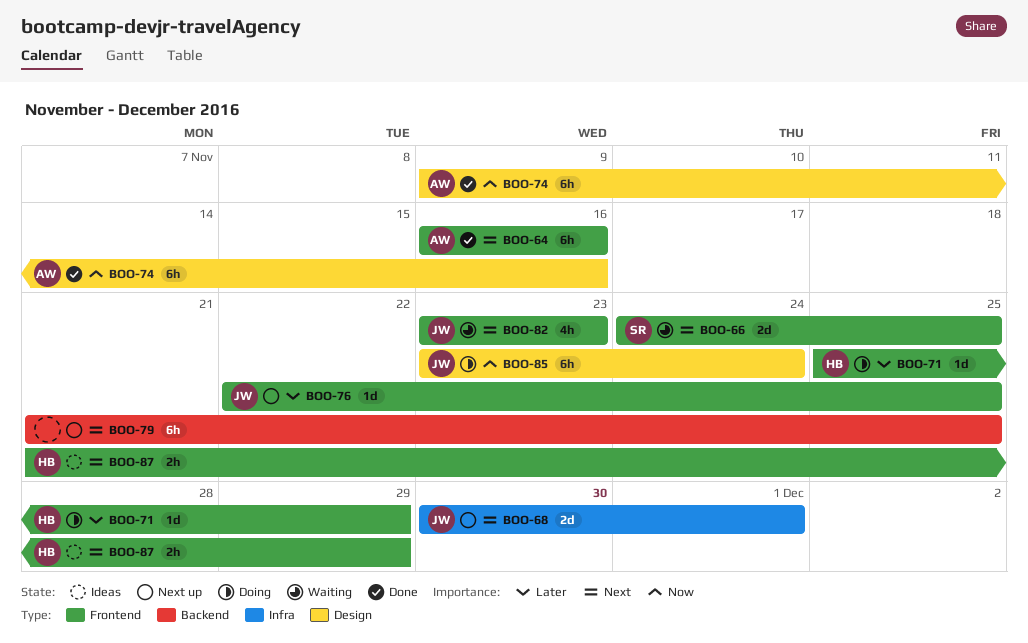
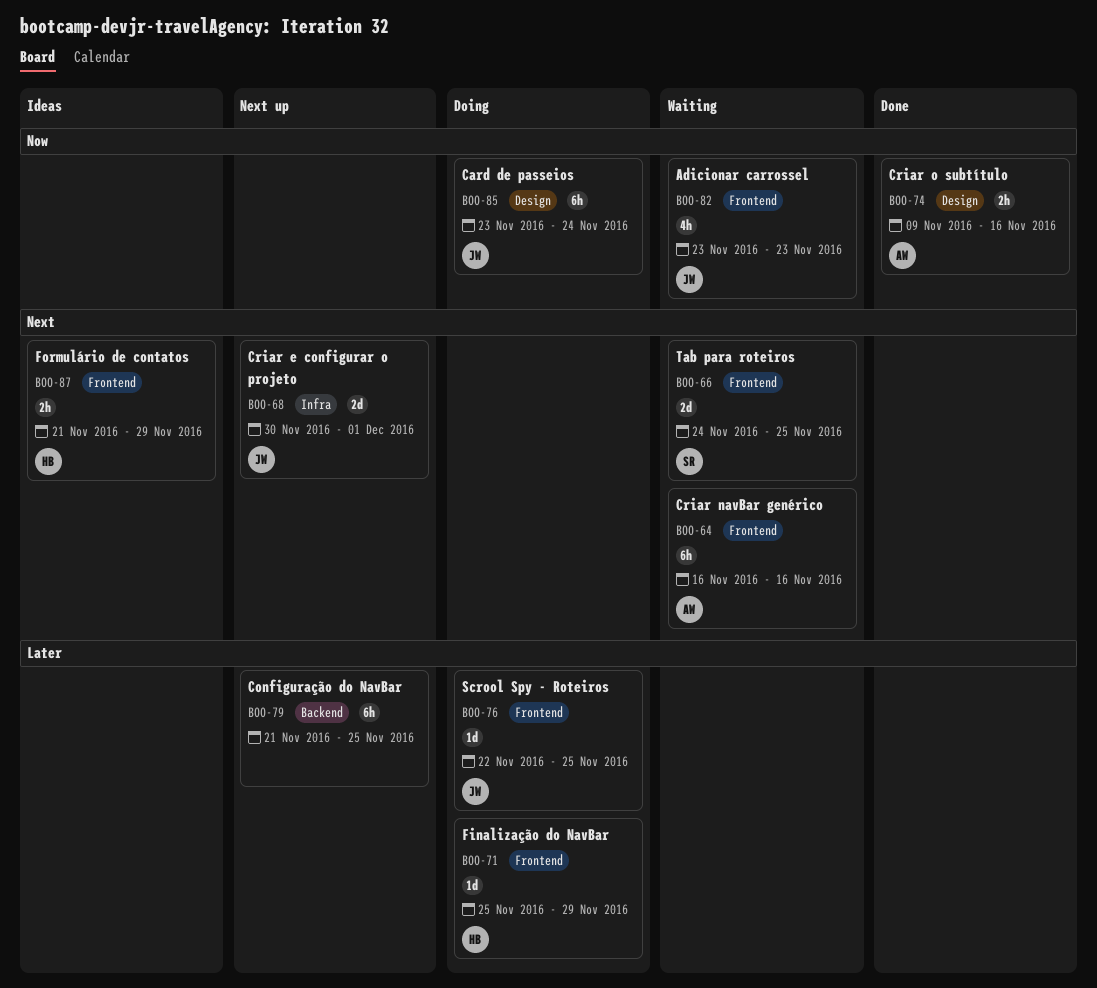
BOO-64, status: Done -> Waiting
BOO-74, estimate: 6h -> 2h
BOO-76, status: Next up -> Doing
BOO-79, priority: Next -> Later
BOO-82, priority: Next -> Now

